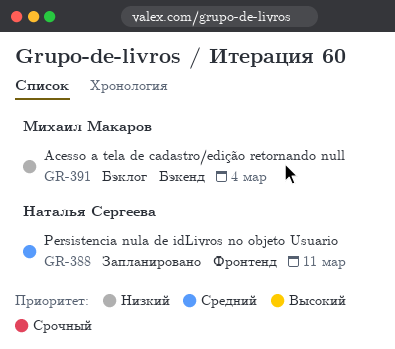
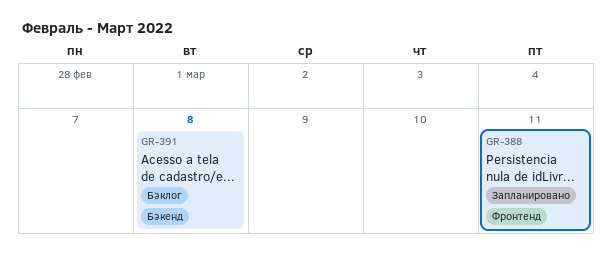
GR-391, due: Mar 4 -> Mar 8

